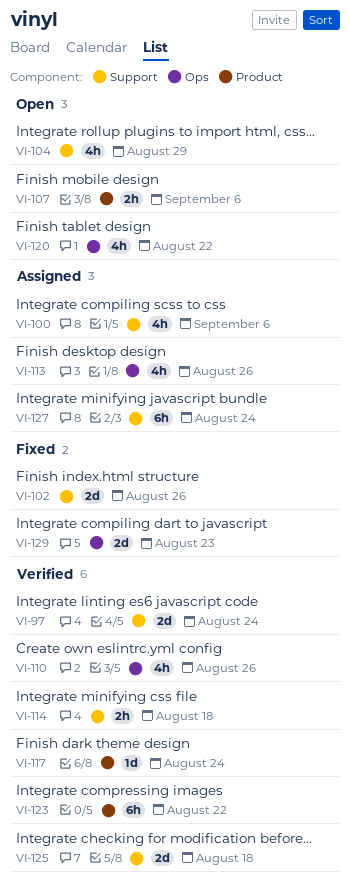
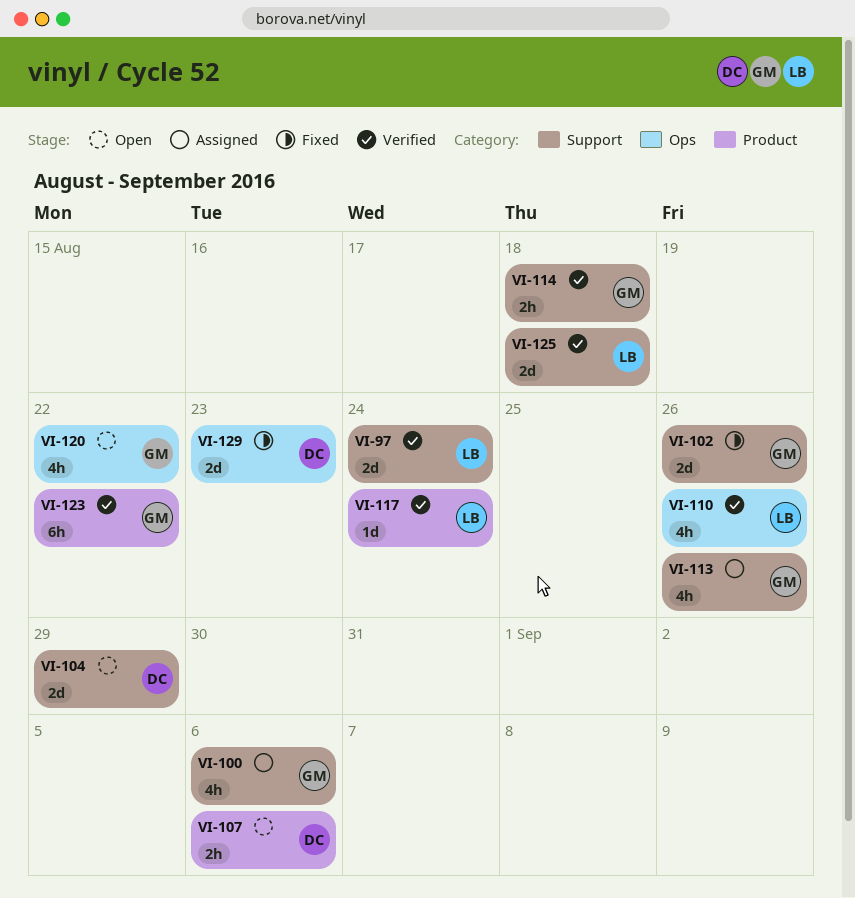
VI-104, estimate: 4h -> 2d
VI-113, label: Ops -> Support
VI-127: present -> none

